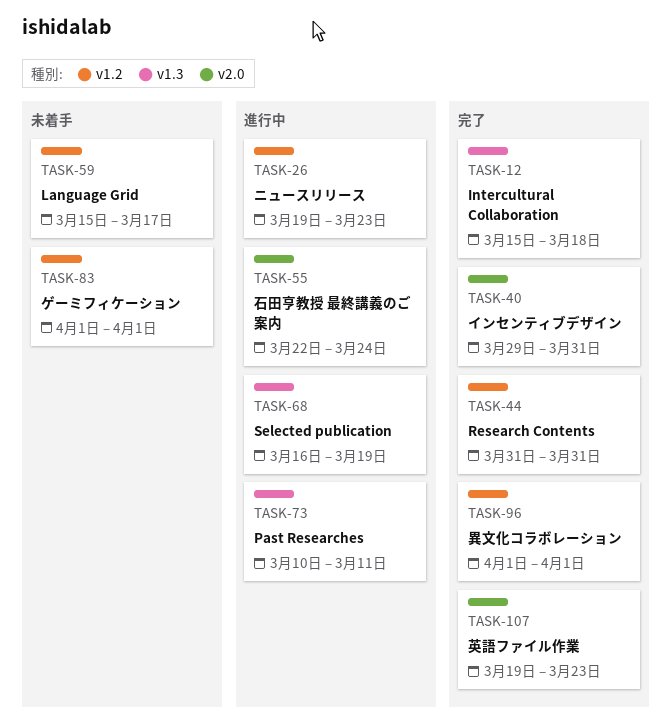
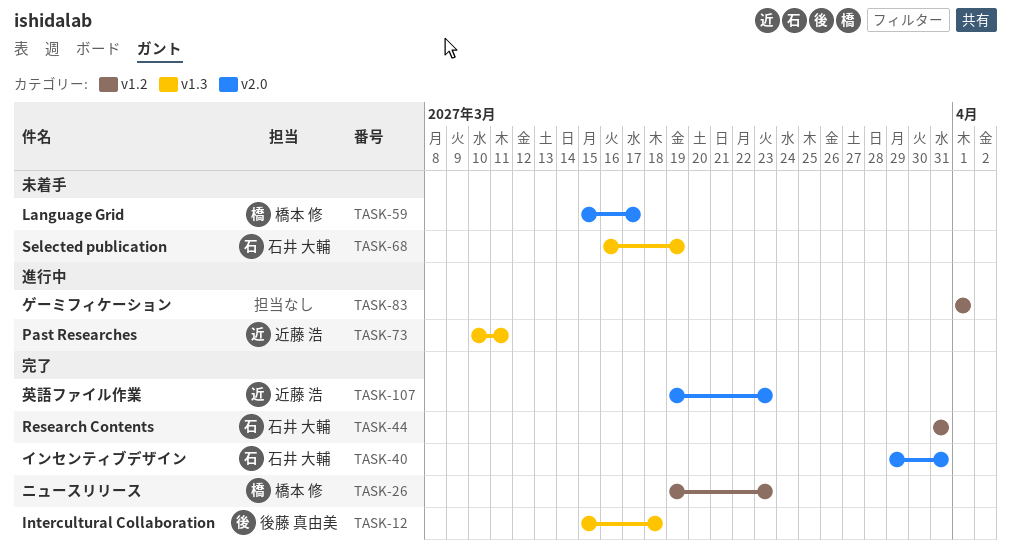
TASK-26, status: 進行中 -> 完了
TASK-55: present -> none
TASK-59, label: v1.2 -> v2.0
TASK-68, status: 進行中 -> 未着手
TASK-83, status: 未着手 -> 進行中
TASK-96: present -> none

